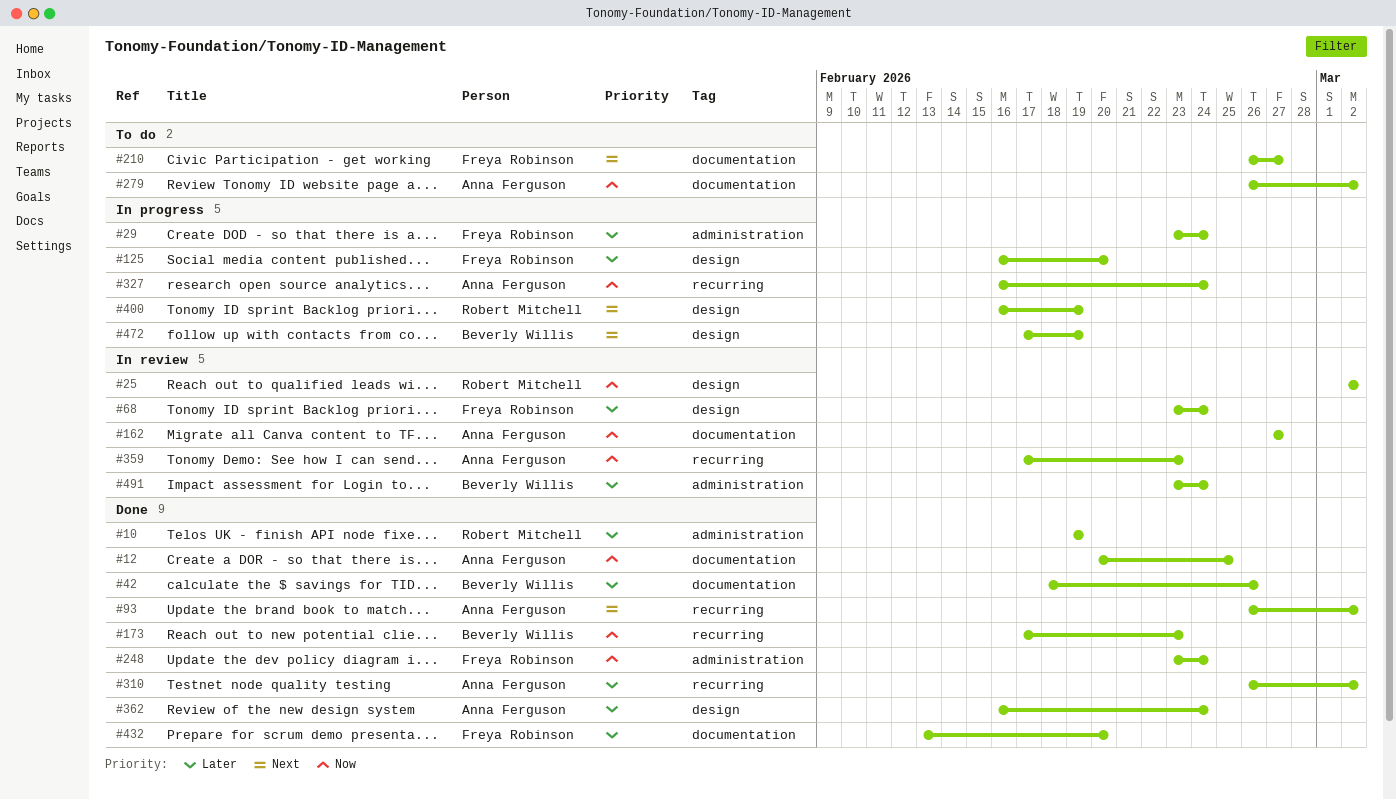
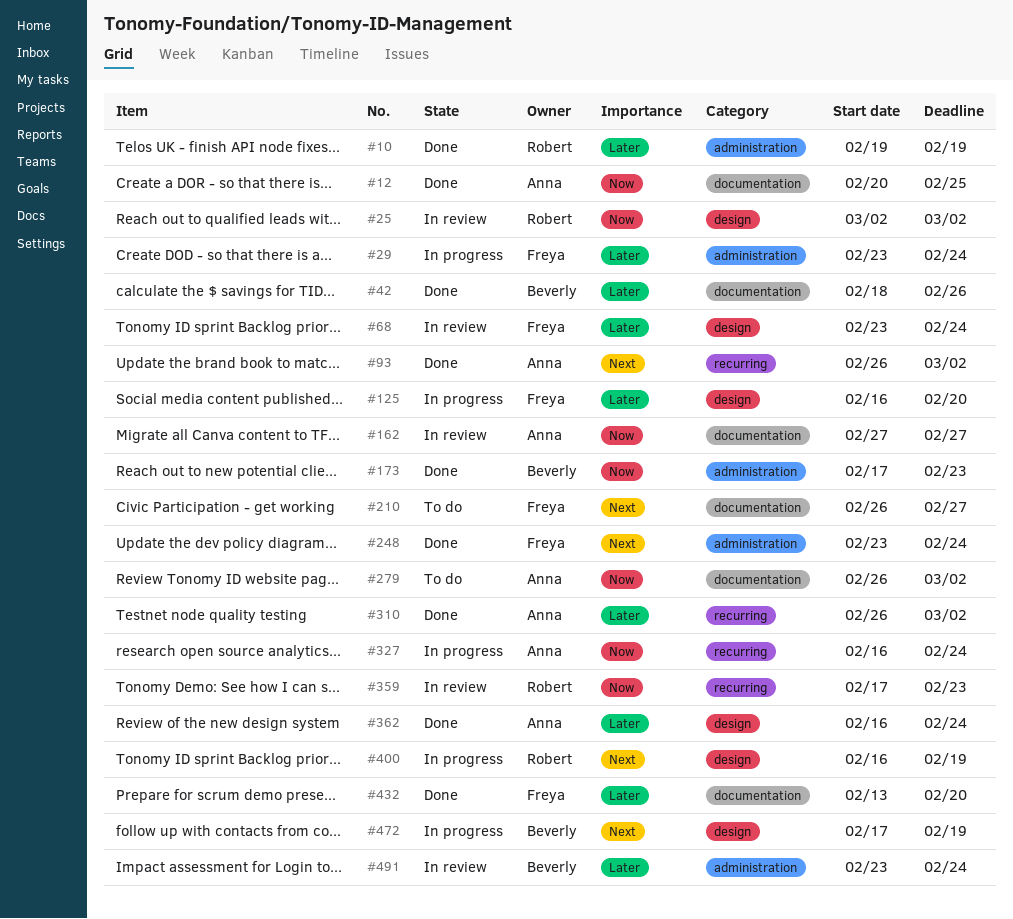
#173, label: recurring -> administration
#248, priority: Now -> Next
#359, owner: Anna Ferguson -> Robert Mitchell

